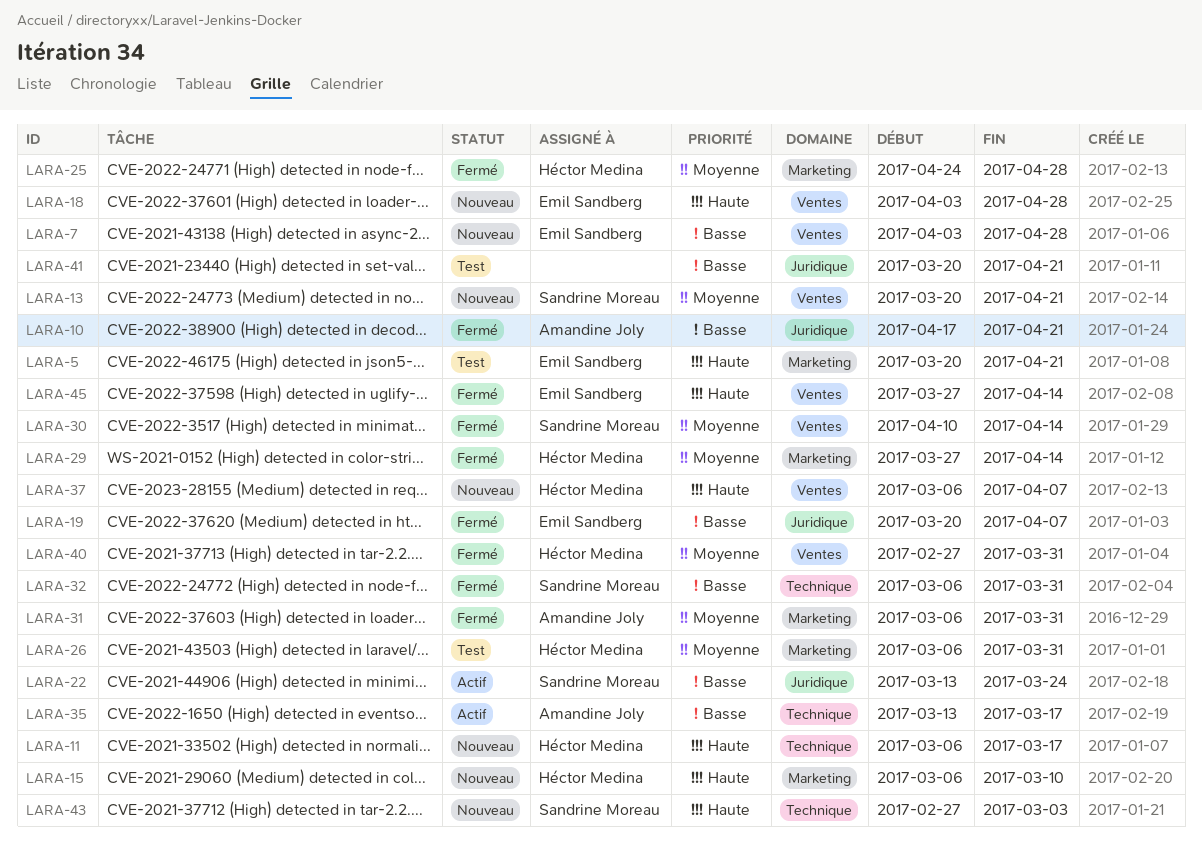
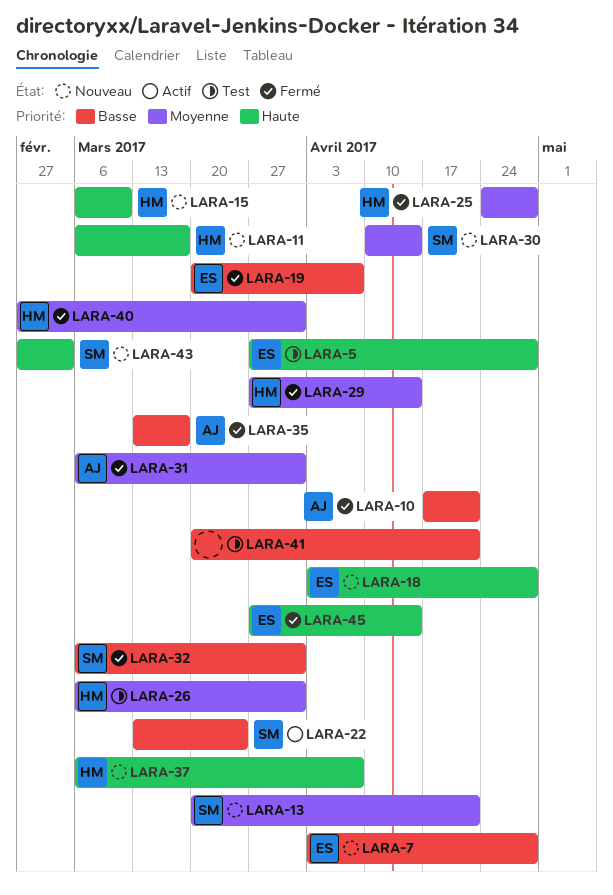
LARA-5, start: Mar 20 -> Mar 27
LARA-5, due: Apr 21 -> Apr 28
LARA-30, status: Fermé -> Nouveau
LARA-35, status: Actif -> Fermé

